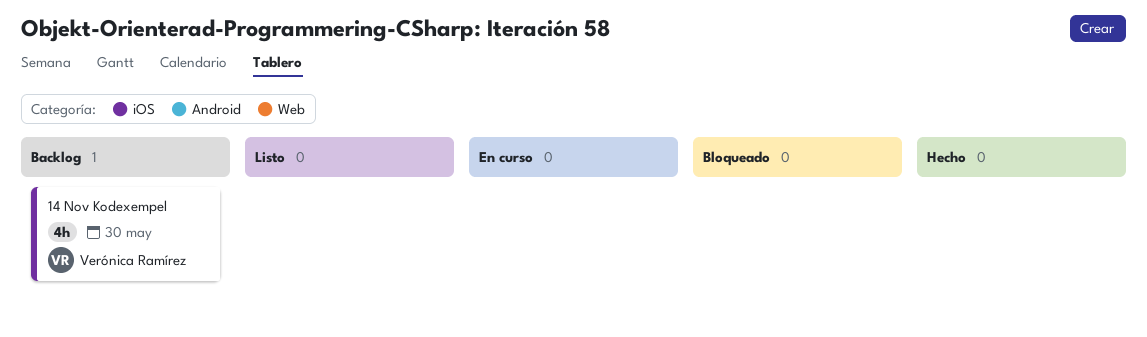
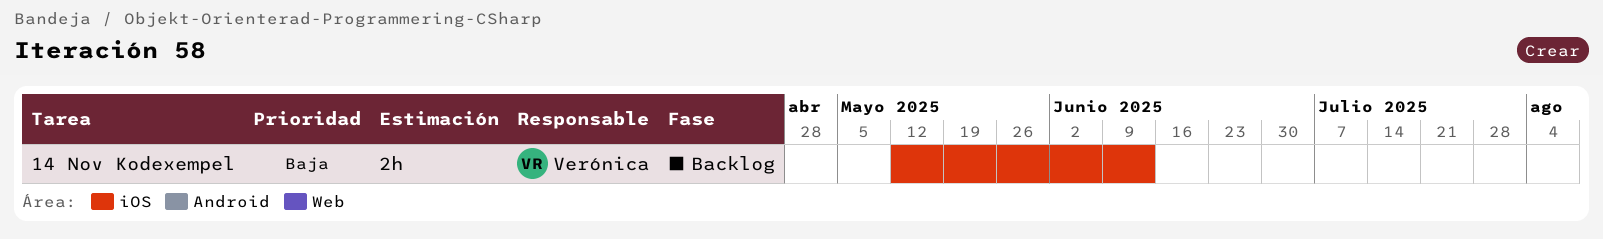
14 Nov Kodexempel, estimate: 4h -> 2h
14 Nov Kodexempel, due: May 30 -> Jun 13

